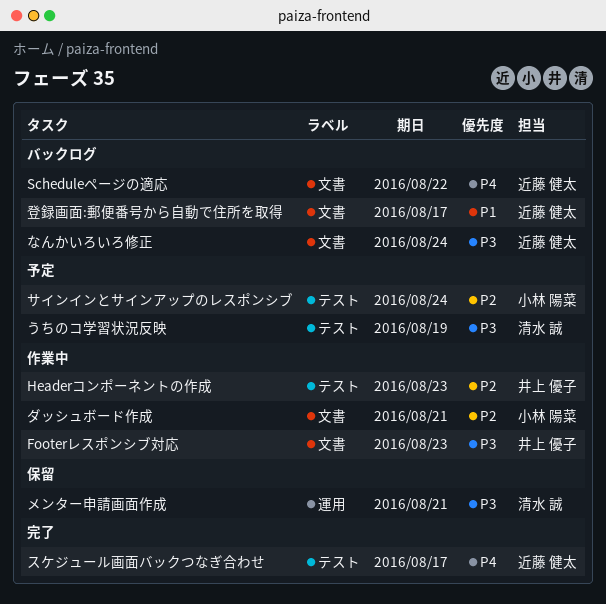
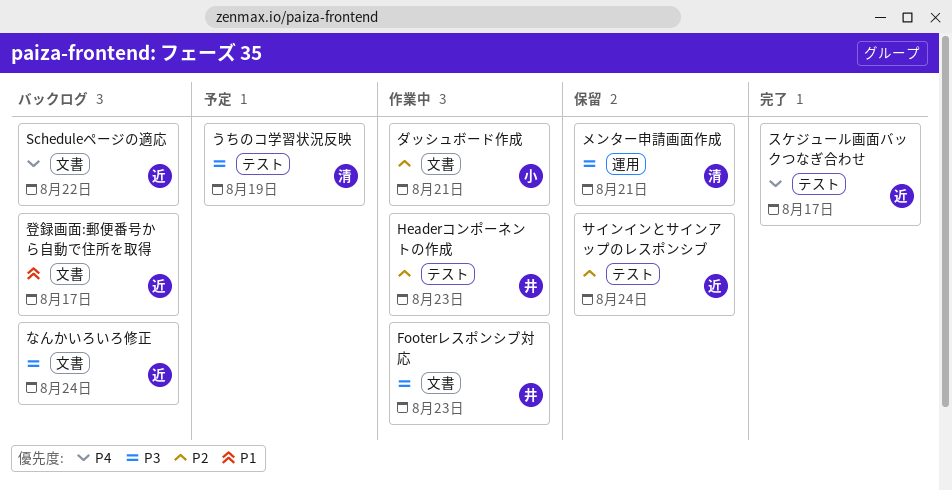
サインインとサインアップのレスポンシブ, status: 予定 -> 保留
サインインとサインアップのレスポンシブ, owner: 小林 陽菜 -> 近藤 健太

